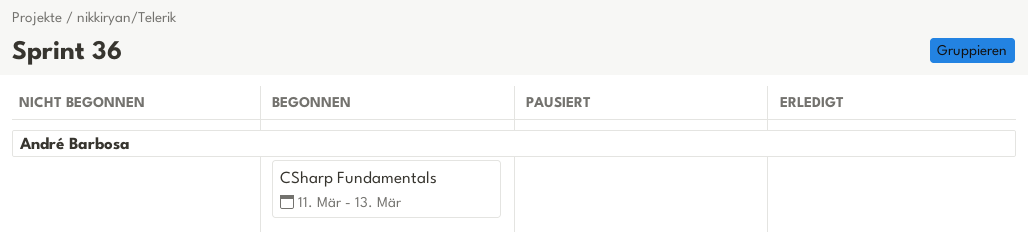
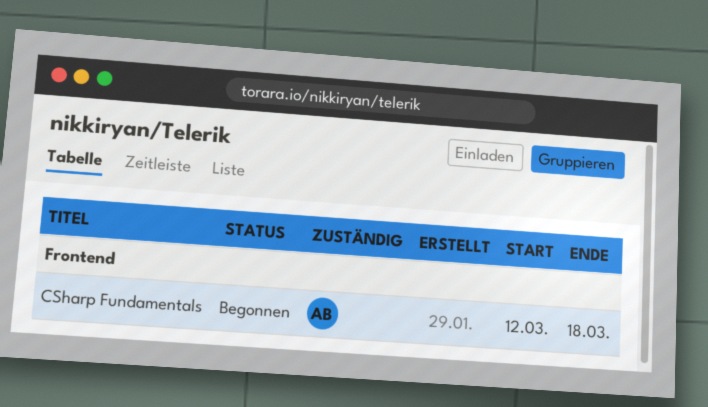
CSharp Fundamentals, start: Mar 11 -> Mar 12
CSharp Fundamentals, due: Mar 13 -> Mar 18

